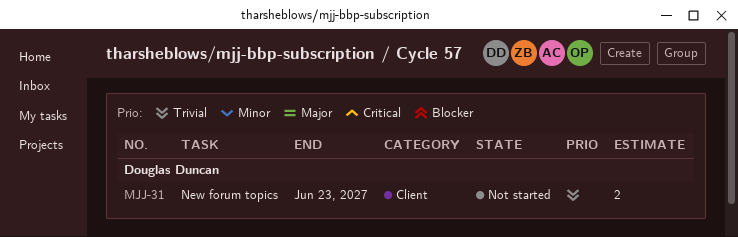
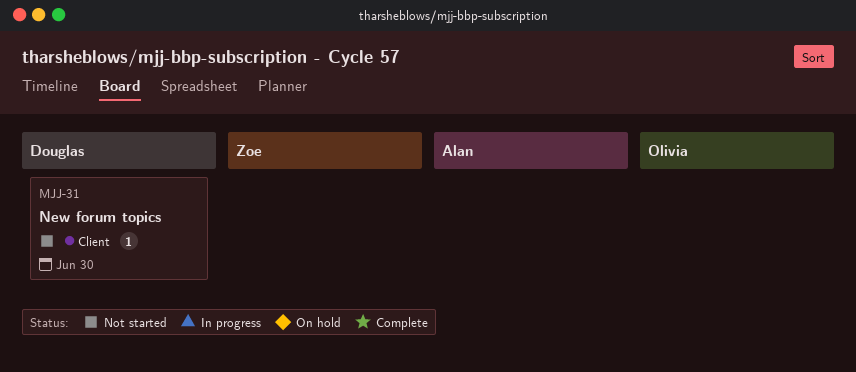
MJJ-31, estimate: 2 -> 1
MJJ-31, due: Jun 23 -> Jun 30

